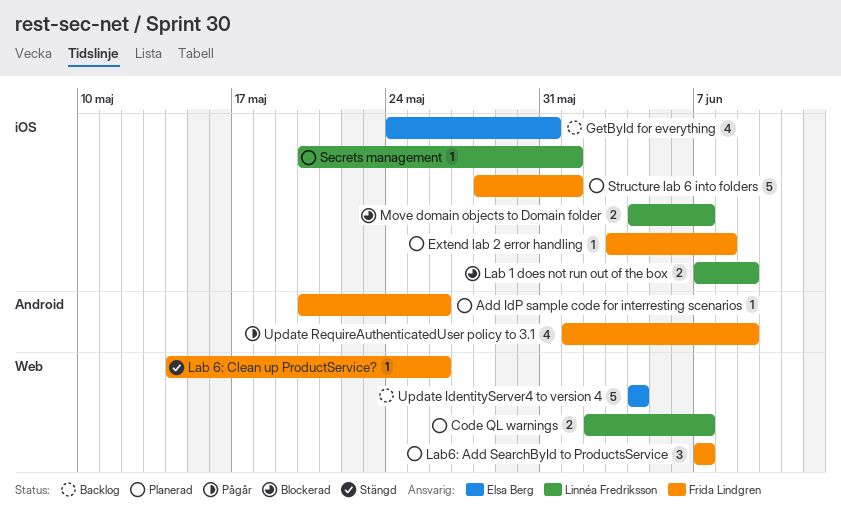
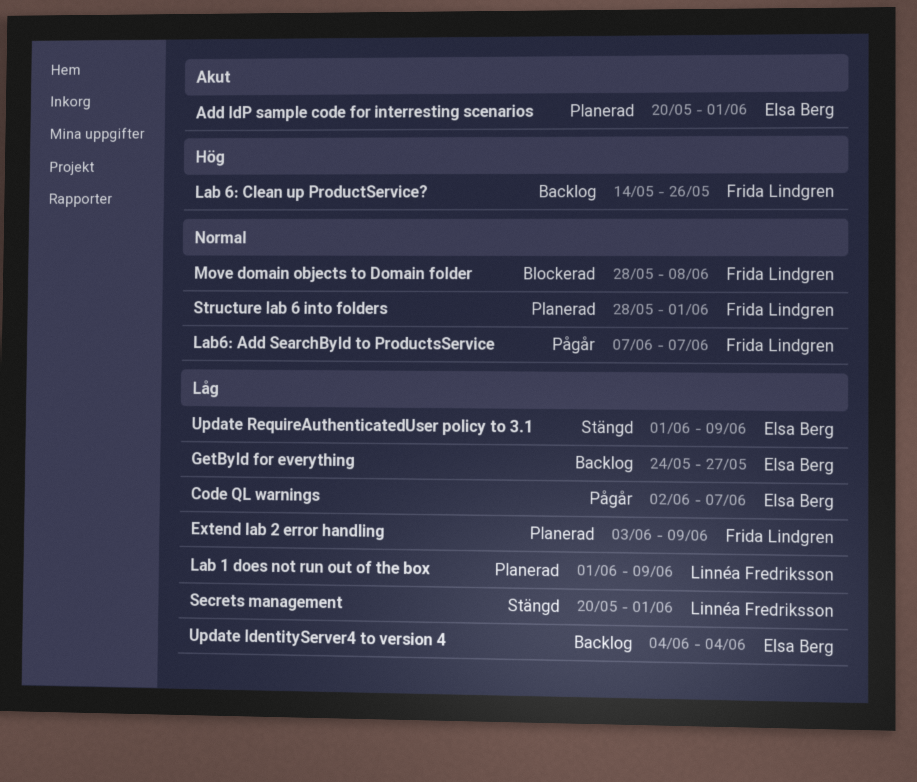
Add IdP sample code for interresting scenarios, owner: Frida Lindgren -> Elsa Berg
Add IdP sample code for interresting scenarios, due: May 26 -> Jun 1
Code QL warnings, status: Planerad -> Pågår
Code QL warnings, owner: Linnéa Fredriksson -> Elsa Berg
Extend lab 2 error handling, due: Jun 8 -> Jun 9
GetById for everything, due: May 31 -> May 27
Lab 1 does not run out of the box, status: Blockerad -> Planerad
Lab 1 does not run out of the box, start: Jun 7 -> Jun 1
Lab 6: Clean up ProductService?, status: Stängd -> Backlog
Lab6: Add SearchById to ProductsService, status: Planerad -> Pågår
Move domain objects to Domain folder, owner: Linnéa Fredriksson -> Frida Lindgren
Move domain objects to Domain folder, start: Jun 4 -> May 28
Move domain objects to Domain folder, due: Jun 7 -> Jun 8
Secrets management, status: Planerad -> Stängd
Update RequireAuthenticatedUser policy to 3.1, status: Pågår -> Stängd
Update RequireAuthenticatedUser policy to 3.1, owner: Frida Lindgren -> Elsa Berg

